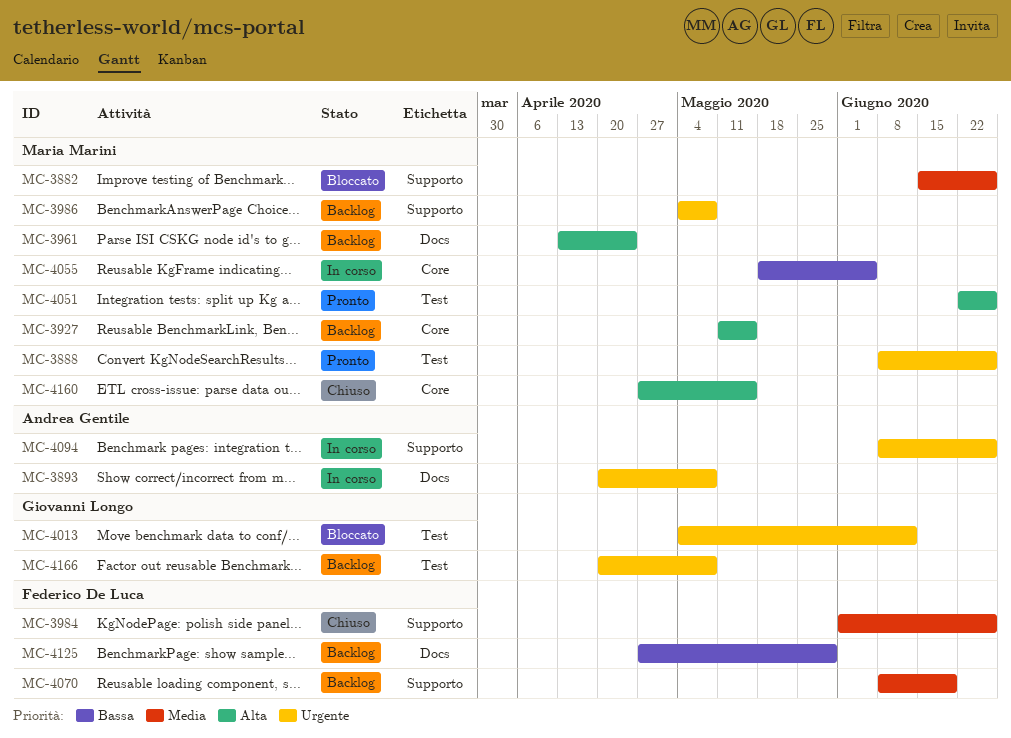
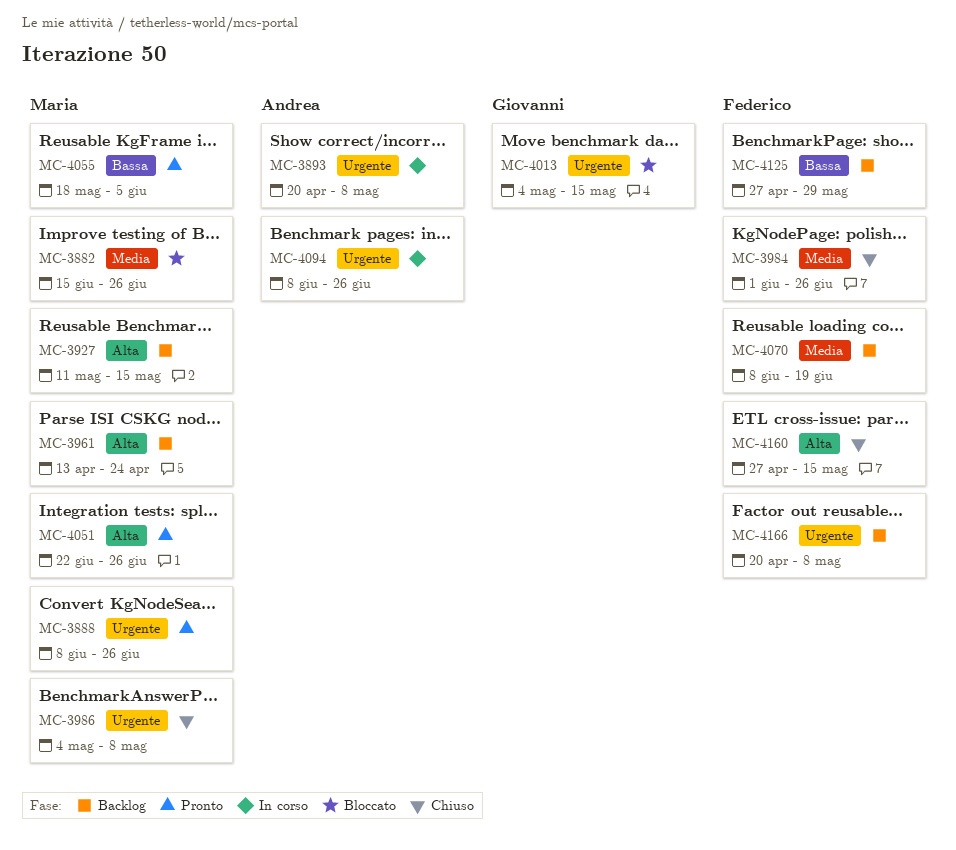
MC-3986, status: Backlog -> Chiuso
MC-4013, due: Jun 12 -> May 15
MC-4055, status: In corso -> Pronto
MC-4160, owner: Maria Marini -> Federico De Luca
MC-4166, owner: Giovanni Longo -> Federico De Luca

